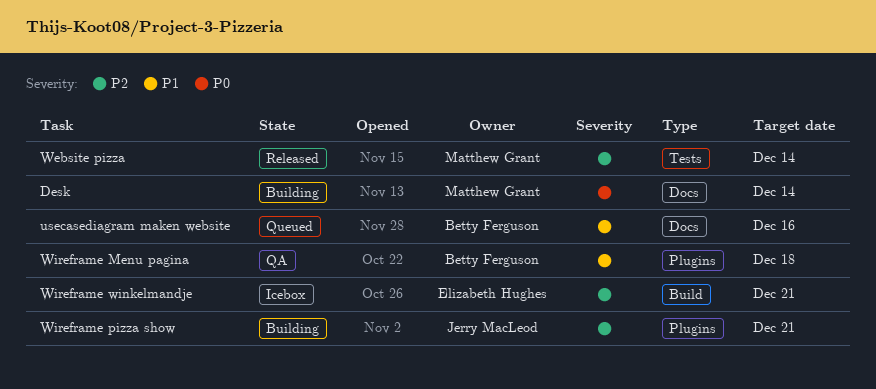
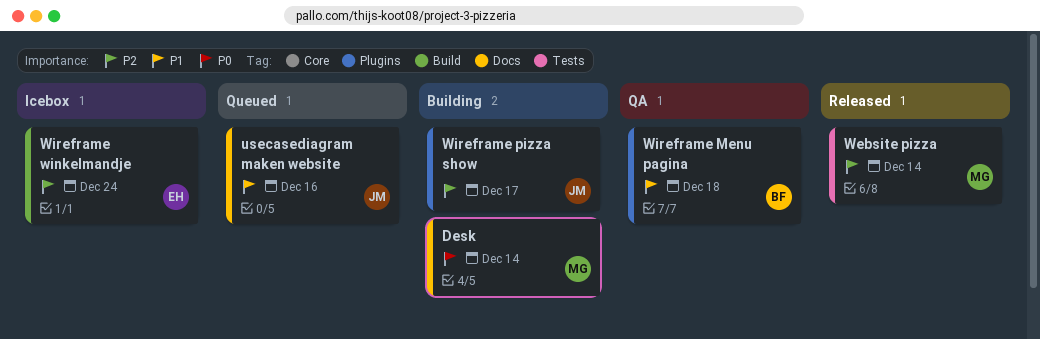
usecasediagram maken website, owner: Betty Ferguson -> Jerry MacLeod
Wireframe pizza show, due: Dec 21 -> Dec 17
Wireframe winkelmandje, due: Dec 21 -> Dec 24

